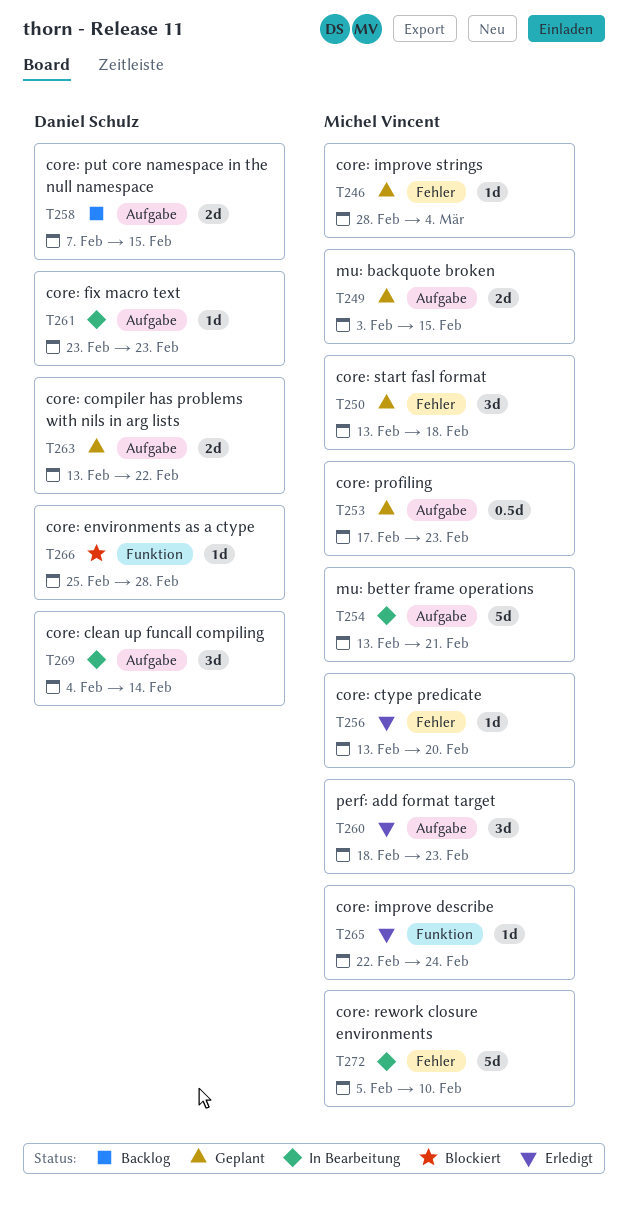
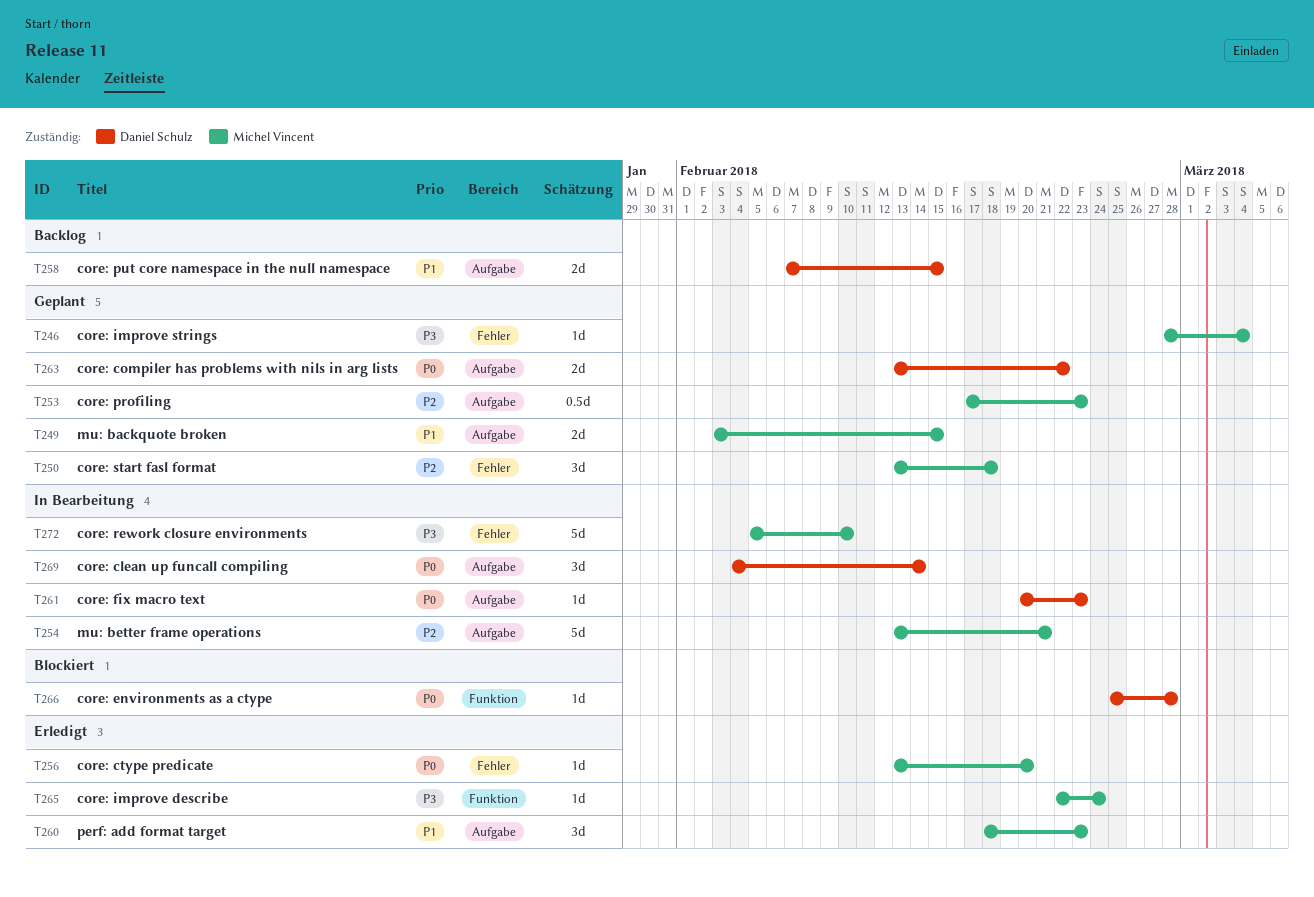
T261, start: Feb 23 -> Feb 20

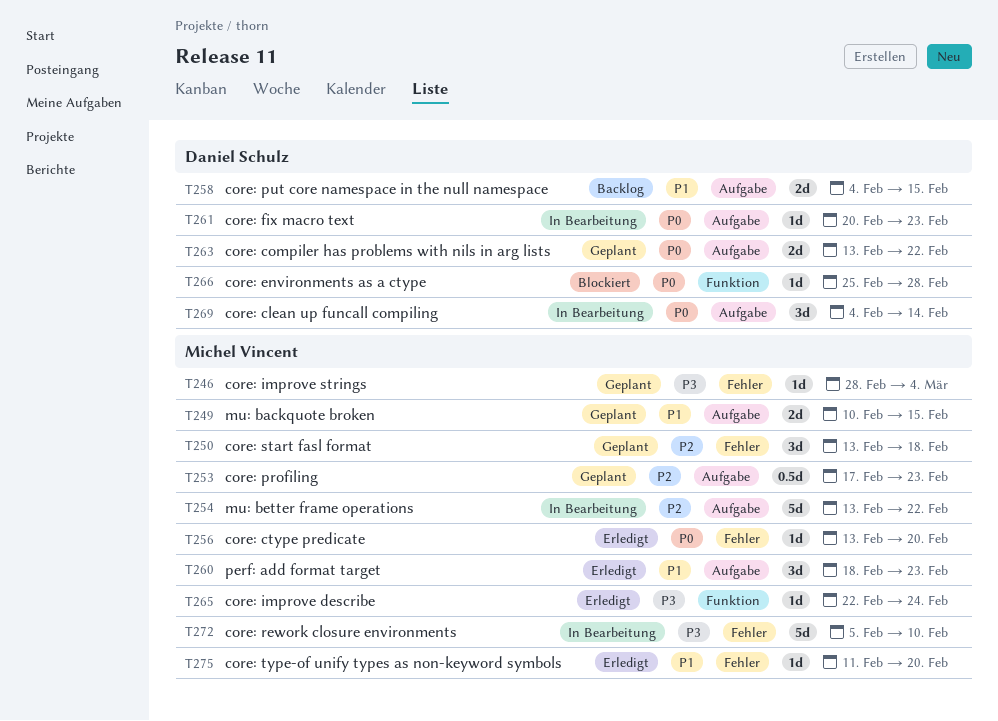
T249, start: Feb 3 -> Feb 10
T254, due: Feb 21 -> Feb 22
T258, start: Feb 7 -> Feb 4
T275: none -> present

